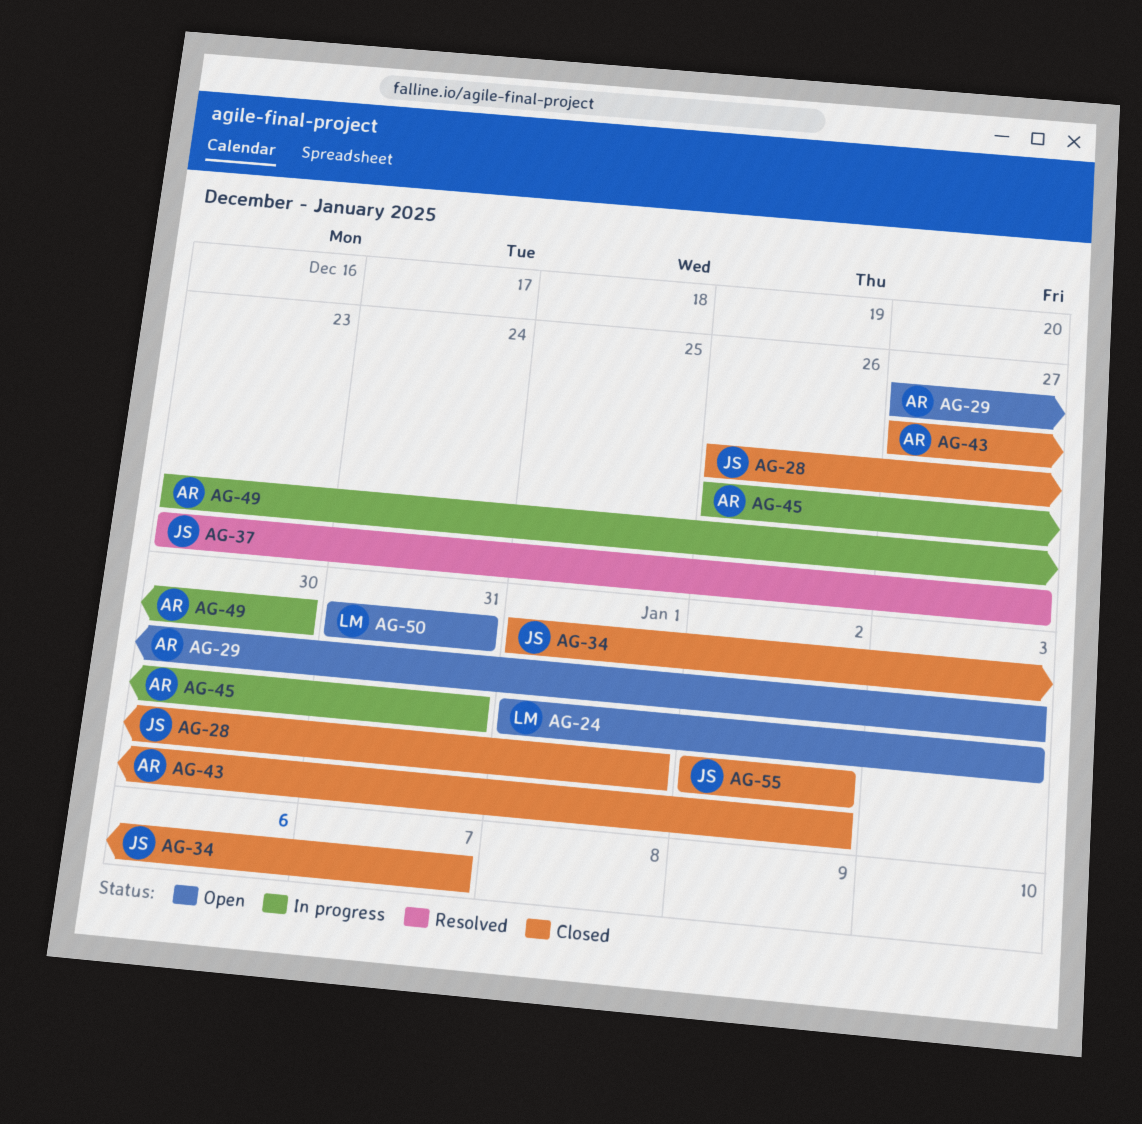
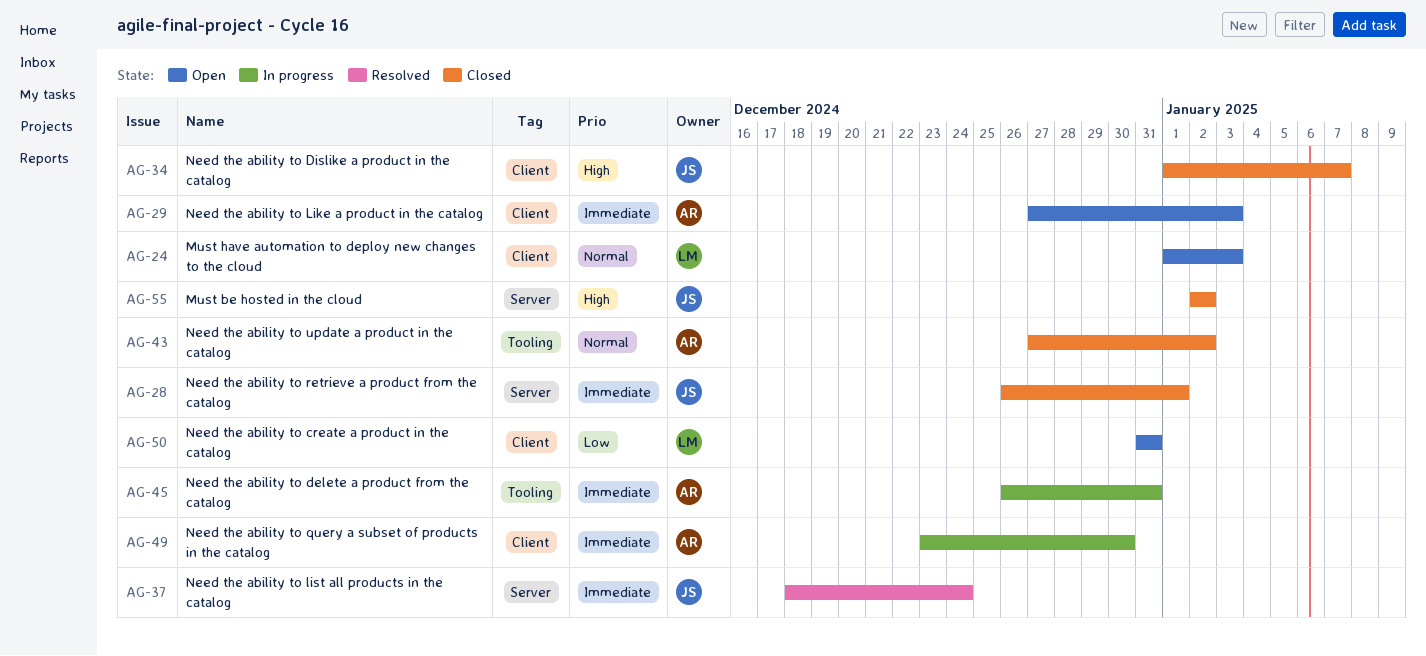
AG-37, start: Dec 23 -> Dec 18
AG-37, due: Dec 27 -> Dec 24

